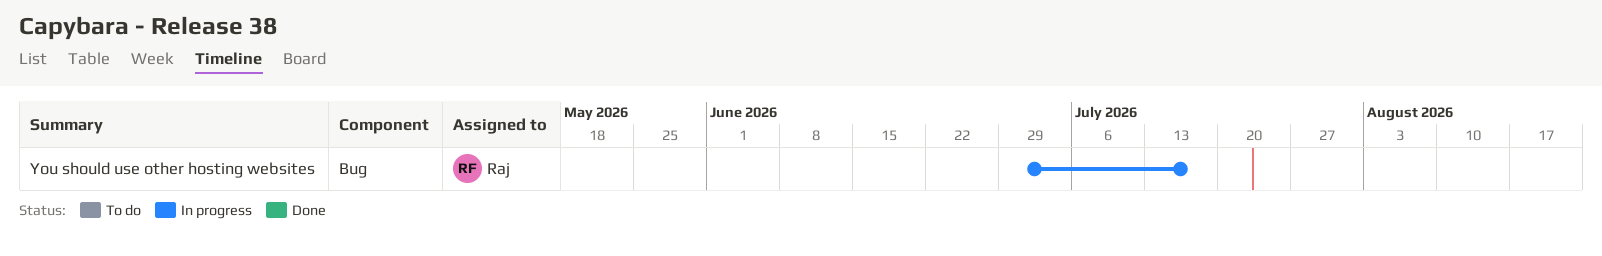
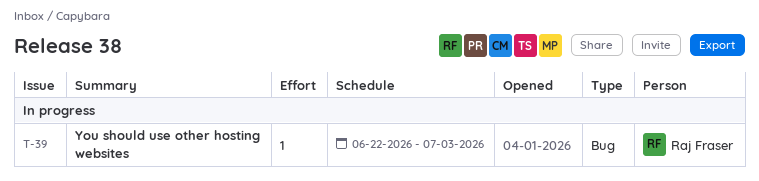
You should use other hosting websites, start: Jun 29 -> Jun 22
You should use other hosting websites, due: Jul 17 -> Jul 3

